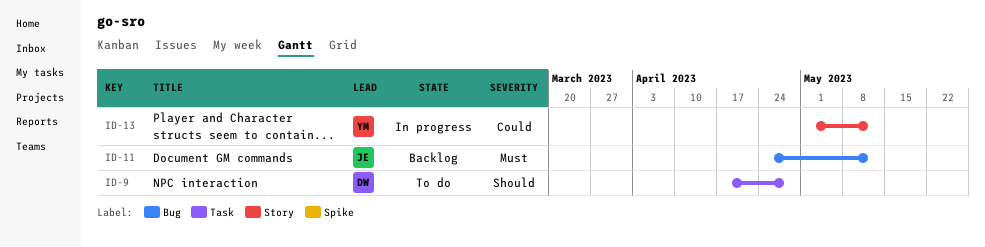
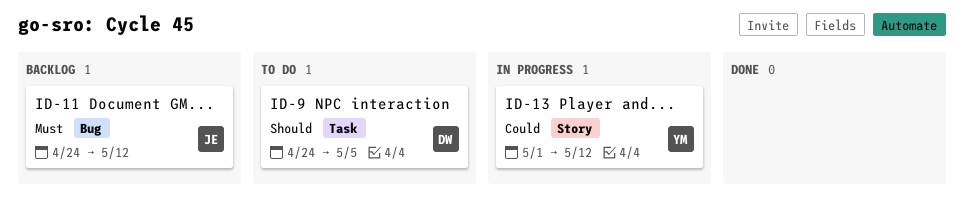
ID-9, start: Apr 17 -> Apr 24
ID-9, due: Apr 28 -> May 5

